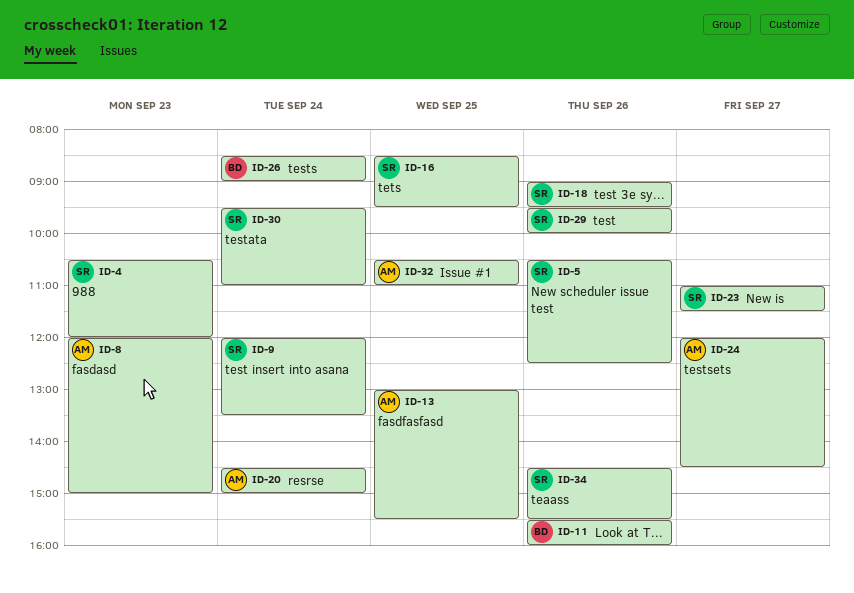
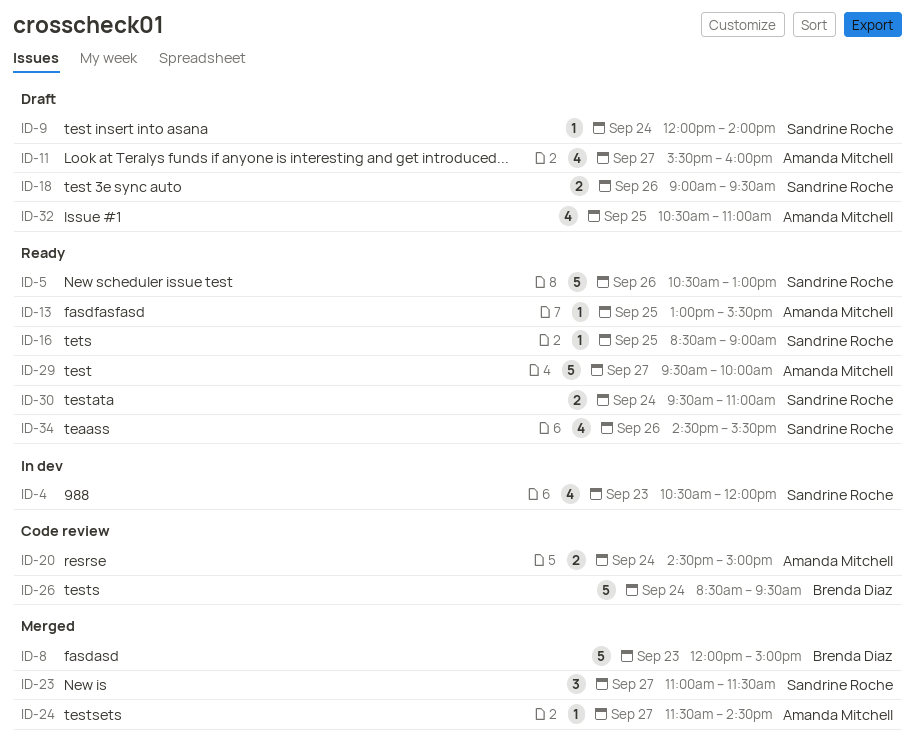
ID-5, ends: 12:30 -> 13:00
ID-8, owner: Amanda Mitchell -> Brenda Diaz
ID-9, ends: 13:30 -> 14:00
ID-11, owner: Brenda Diaz -> Amanda Mitchell
ID-11, day: Sep 26 -> Sep 27
ID-16, ends: 09:30 -> 09:00
ID-24, begins: 12:00 -> 11:30
ID-26, ends: 09:00 -> 09:30
ID-29, owner: Sandrine Roche -> Amanda Mitchell
ID-29, day: Sep 26 -> Sep 27

